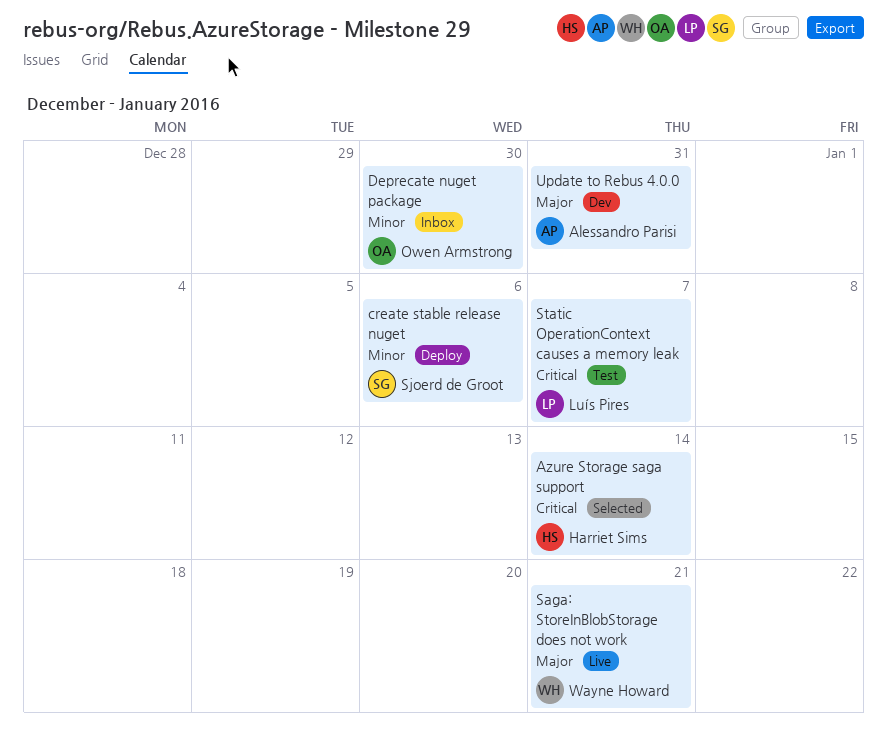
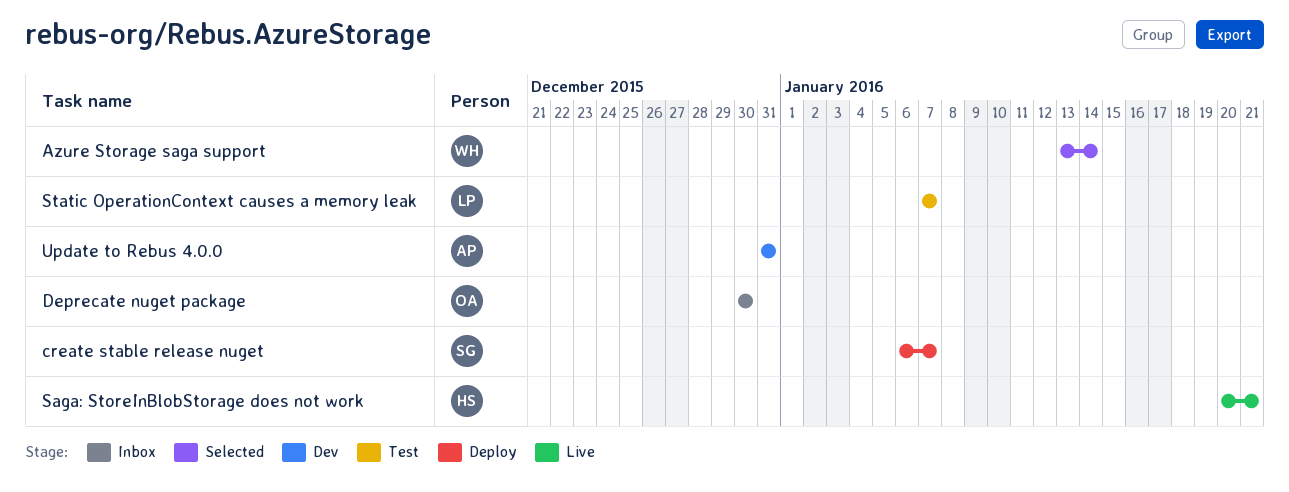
Azure Storage saga support, owner: Harriet Sims -> Wayne Howard
create stable release nuget, due: Jan 6 -> Jan 7
Saga: StoreInBlobStorage does not work, owner: Wayne Howard -> Harriet Sims

